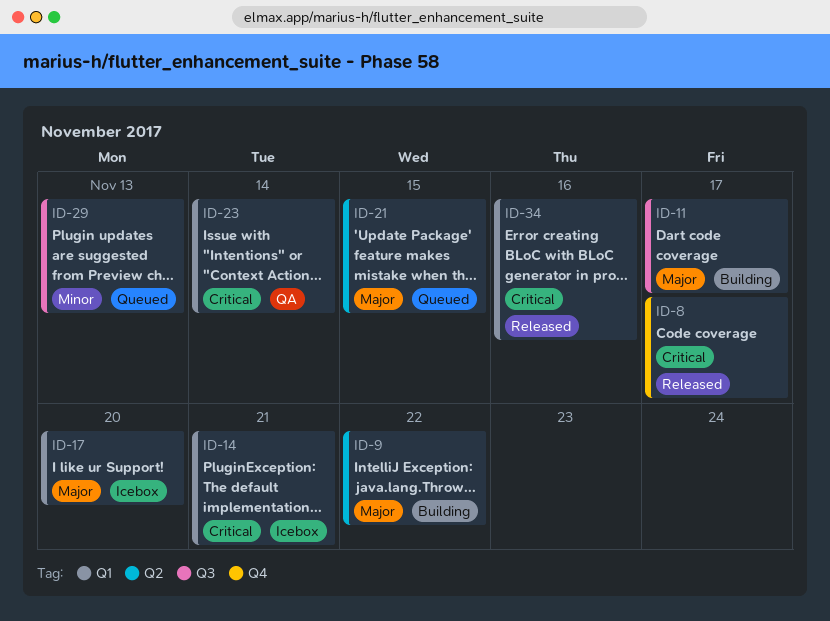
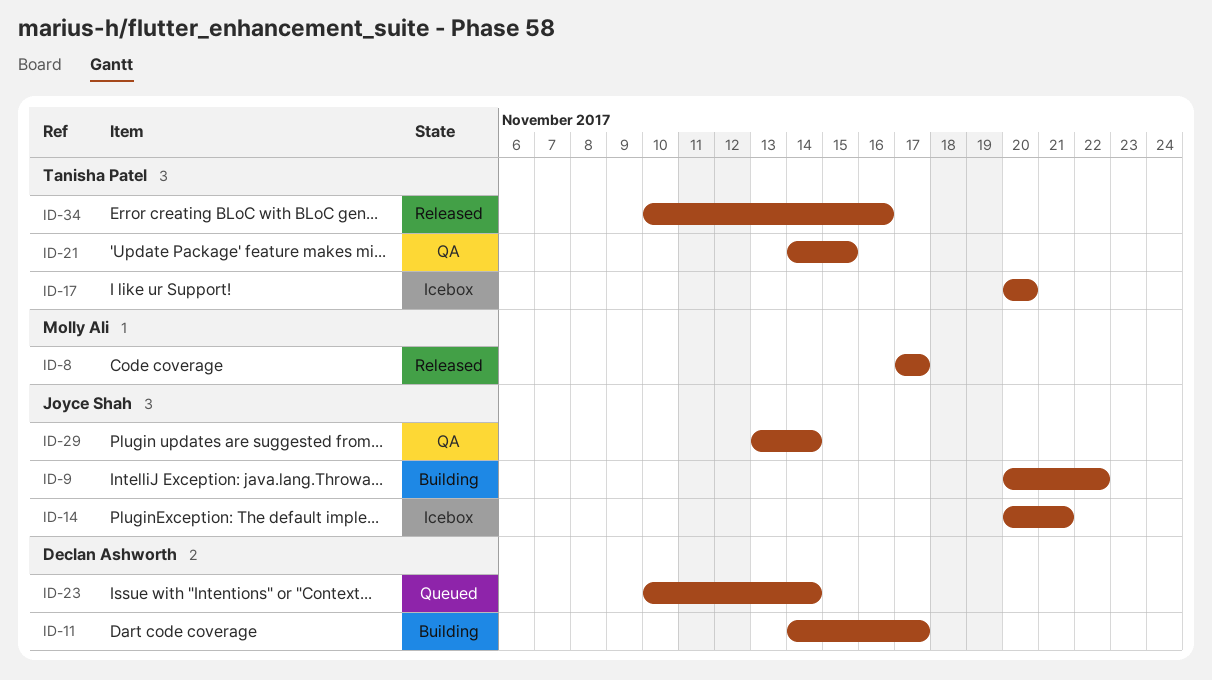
ID-21, status: Queued -> QA
ID-23, status: QA -> Queued
ID-29, status: Queued -> QA
ID-29, due: Nov 13 -> Nov 14

